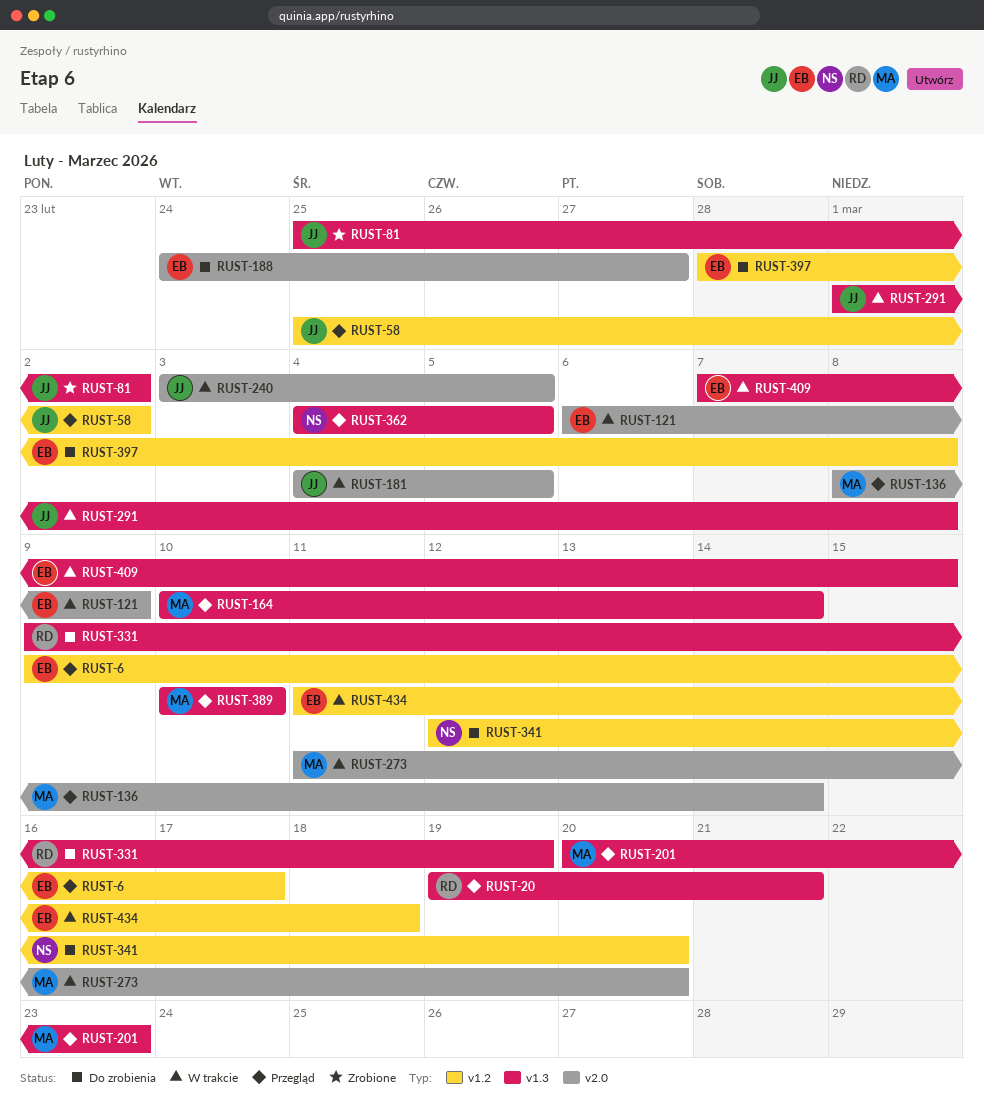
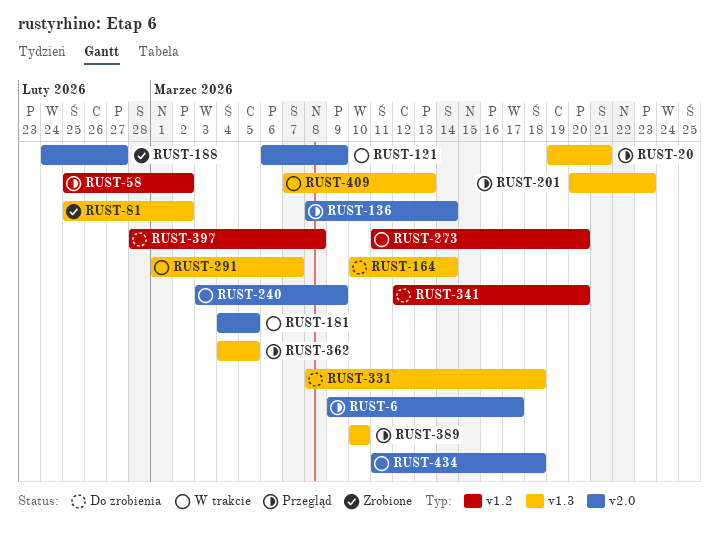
RUST-6, label: v1.2 -> v2.0
RUST-164, status: Przegląd -> Do zrobienia
RUST-188, status: Do zrobienia -> Zrobione
RUST-240, due: Mar 5 -> Mar 9
RUST-273, label: v2.0 -> v1.2
RUST-291, due: Mar 8 -> Mar 7
RUST-331, start: Mar 9 -> Mar 8
RUST-331, due: Mar 19 -> Mar 18
RUST-409, due: Mar 15 -> Mar 13
RUST-434, label: v1.2 -> v2.0

